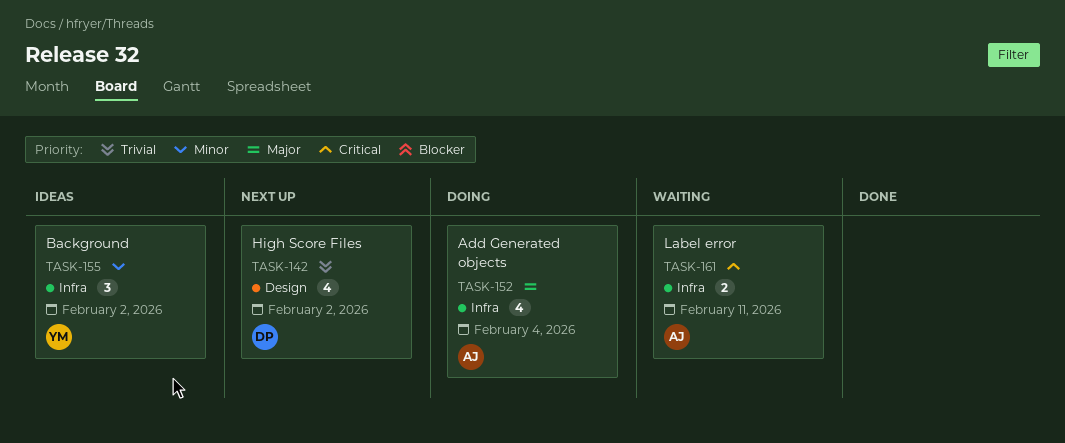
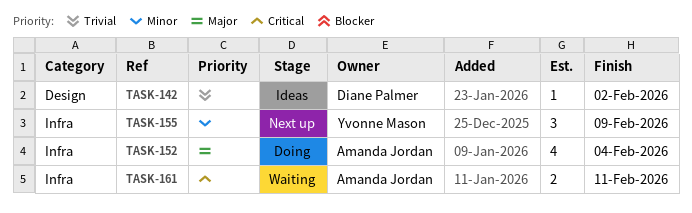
TASK-142, status: Next up -> Ideas
TASK-142, estimate: 4 -> 1
TASK-155, status: Ideas -> Next up
TASK-155, due: Feb 2 -> Feb 9

